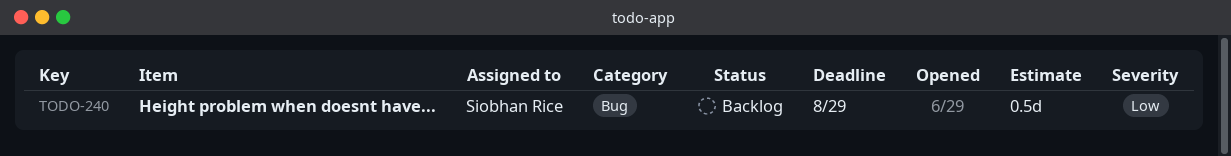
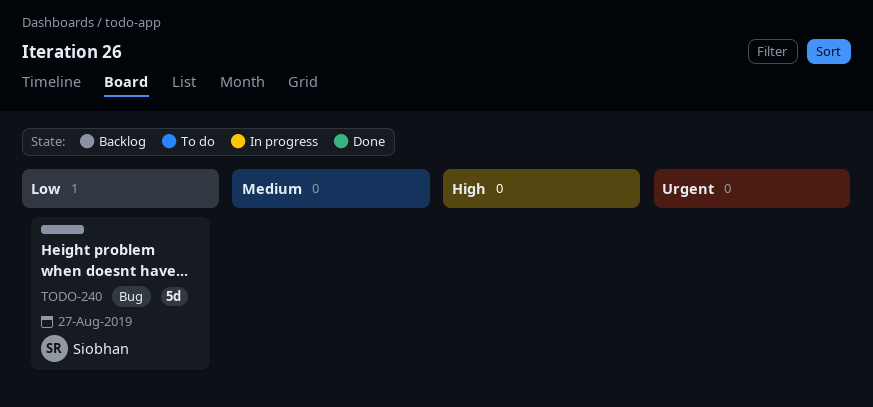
TODO-240, estimate: 0.5d -> 5d
TODO-240, due: Aug 29 -> Aug 27

